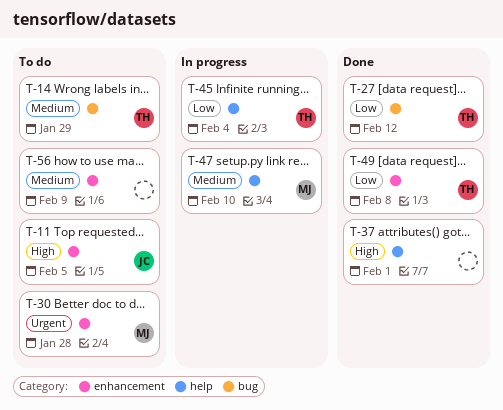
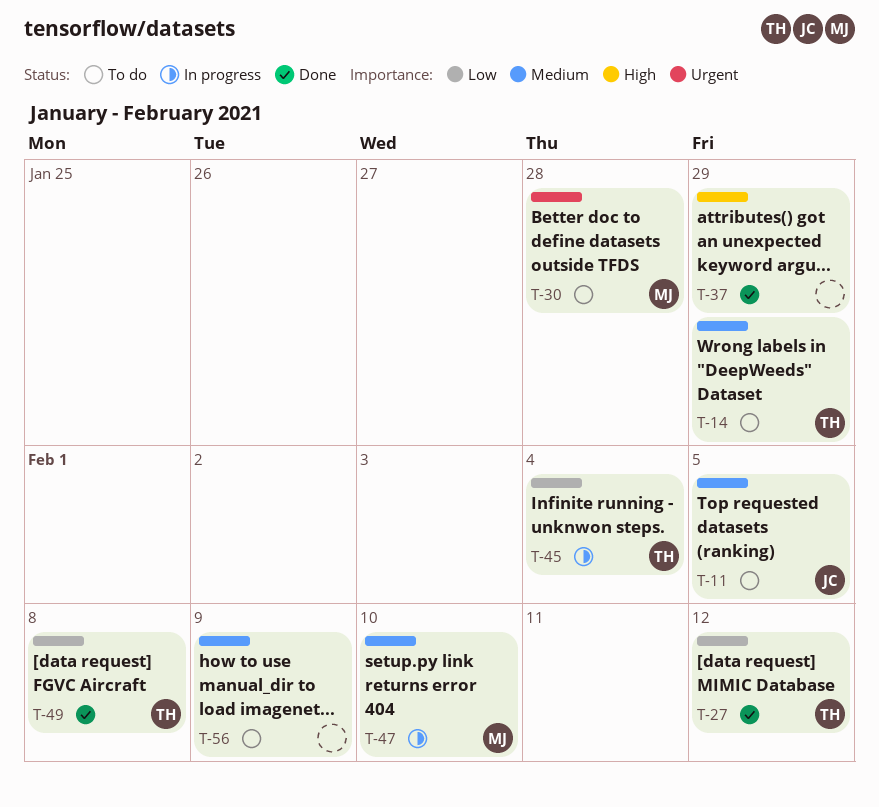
T-11, priority: High -> Medium
T-37, due: Feb 1 -> Jan 29

